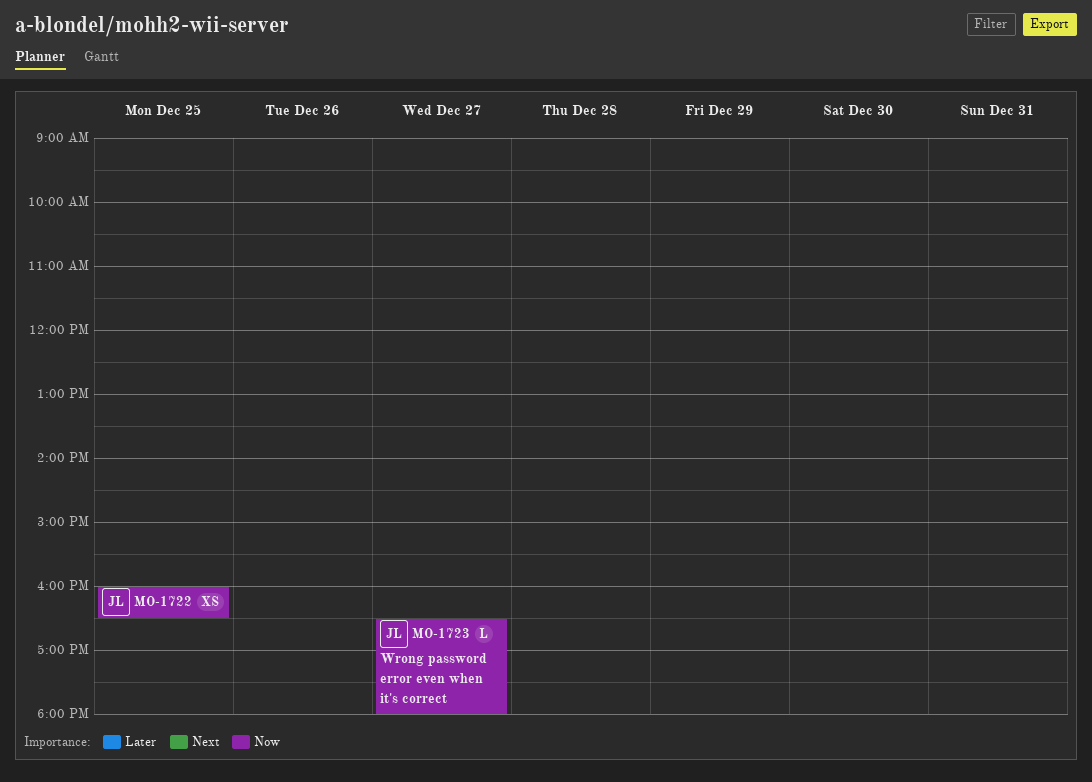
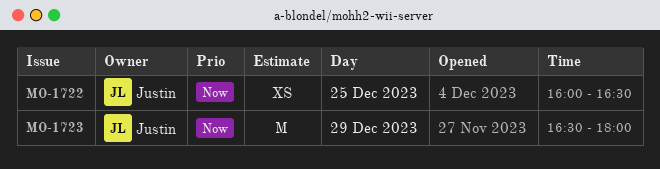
MO-1723, estimate: L -> M
MO-1723, day: Dec 27 -> Dec 29

